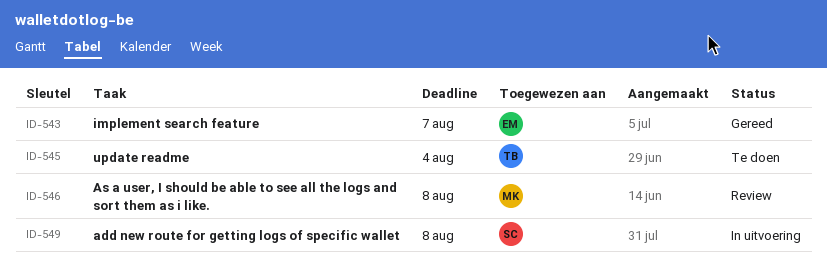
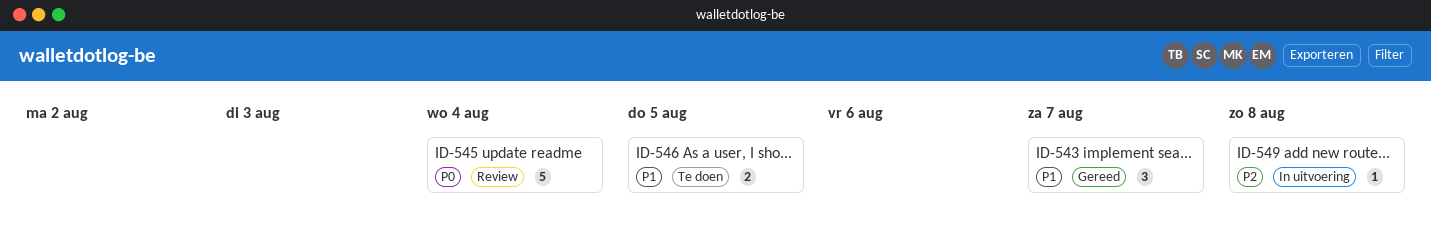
ID-545, status: Te doen -> Review
ID-546, status: Review -> Te doen
ID-546, due: Aug 8 -> Aug 5

